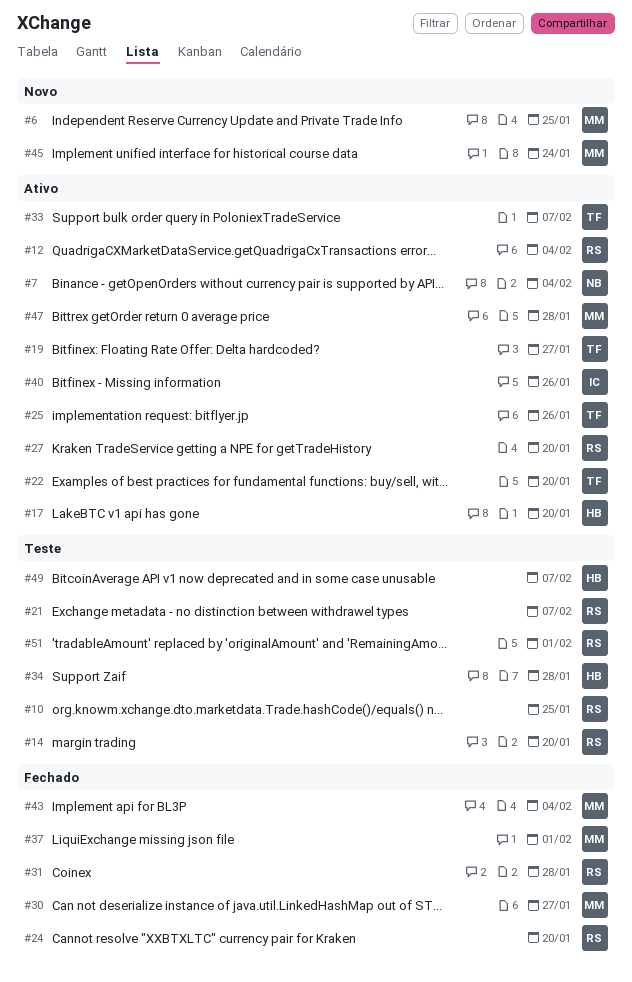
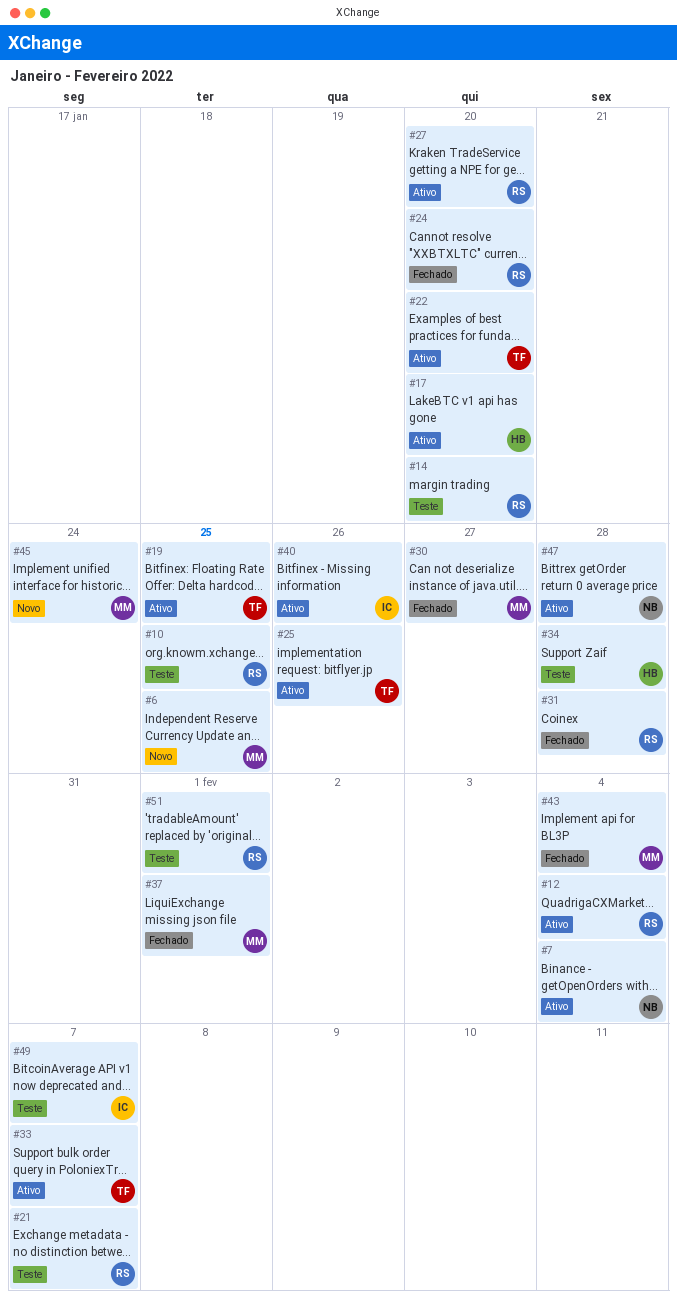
#19, due: Jan 27 -> Jan 25
#47, owner: MM -> NB
#49, owner: HB -> IC

